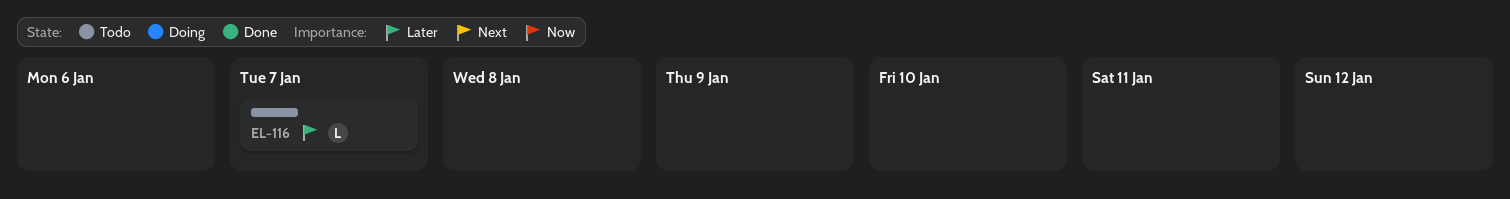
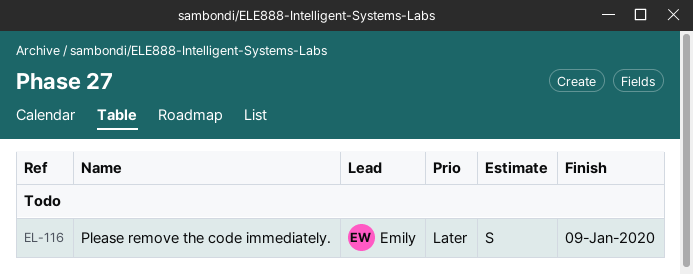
EL-116, estimate: L -> S
EL-116, due: Jan 7 -> Jan 9

